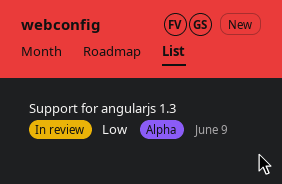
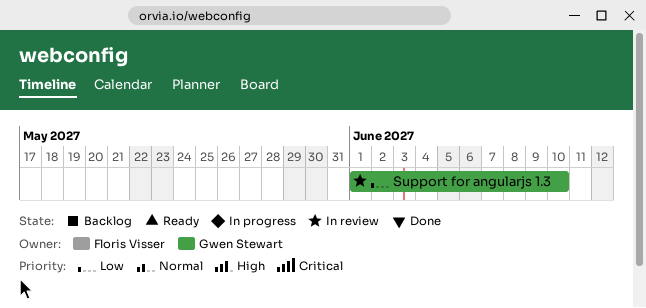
Support for angularjs 1.3, due: Jun 9 -> Jun 10

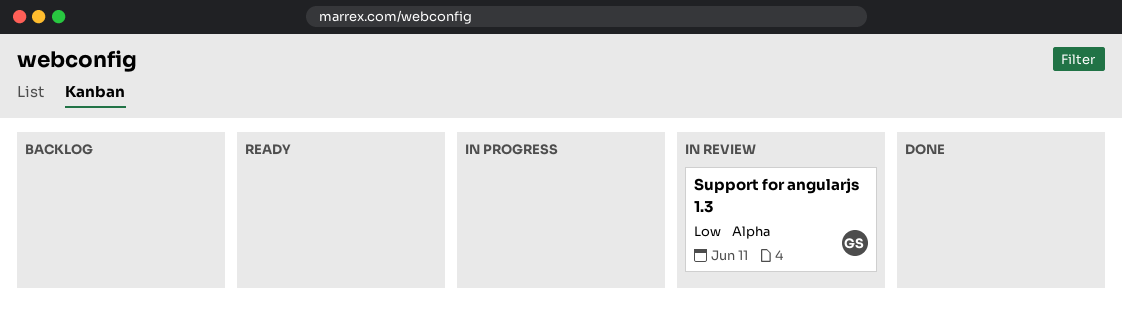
Support for angularjs 1.3, due: Jun 10 -> Jun 11

